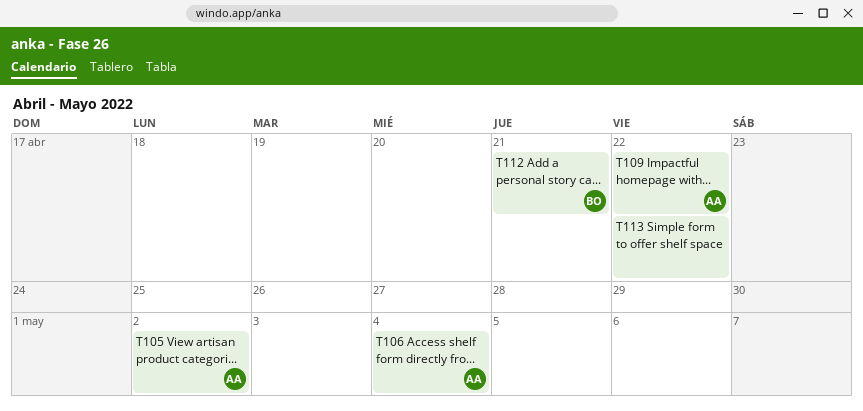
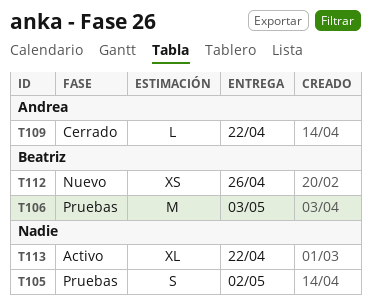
T105, owner: Andrea -> none
T106, owner: Andrea -> Beatriz
T106, due: May 4 -> May 3
T112, due: Apr 21 -> Apr 26

